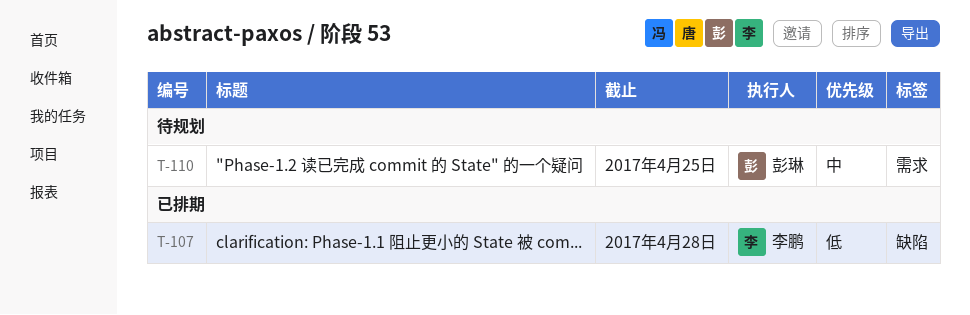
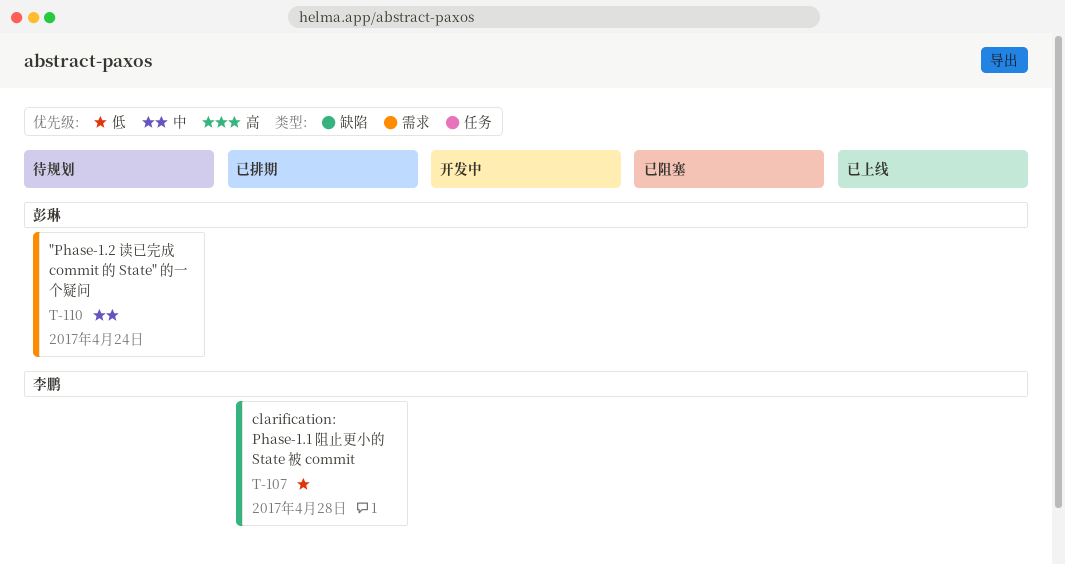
T-110, due: Apr 25 -> Apr 24

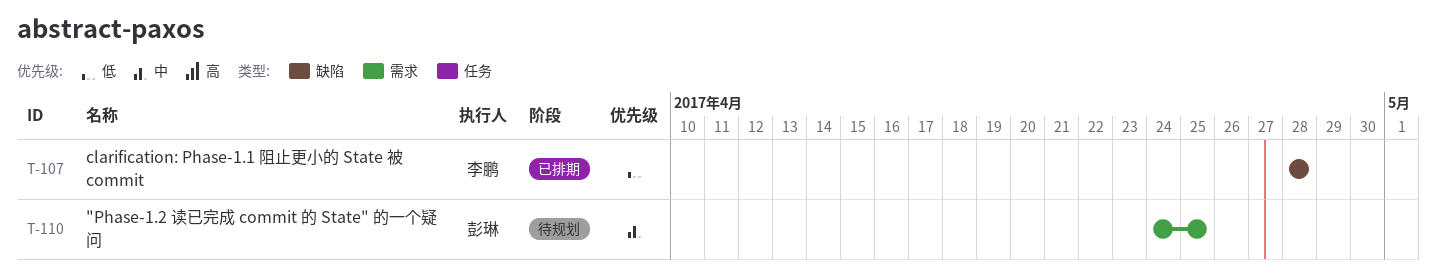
T-110, due: Apr 24 -> Apr 25

